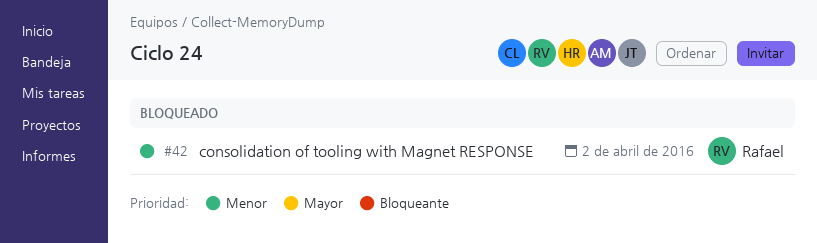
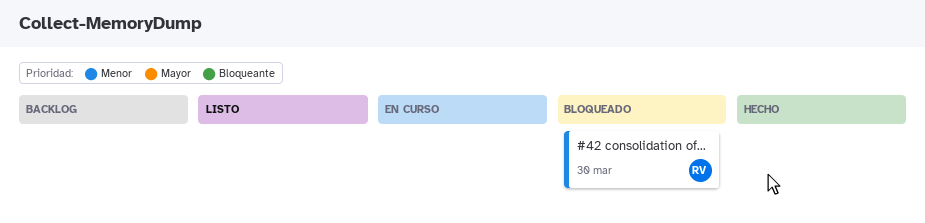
#42, due: Apr 2 -> Mar 30

